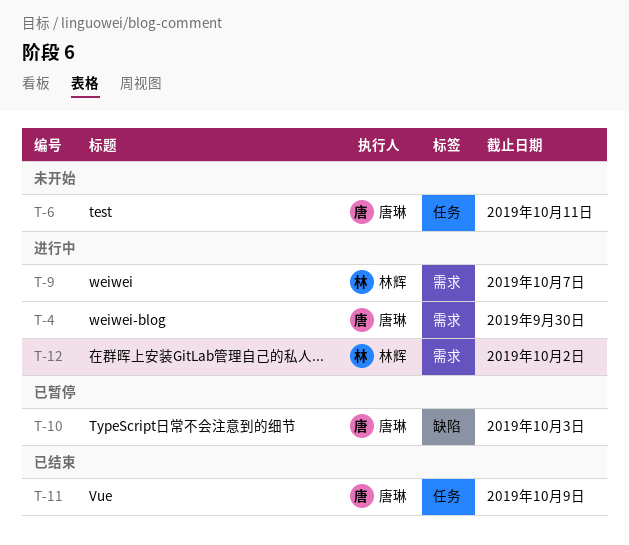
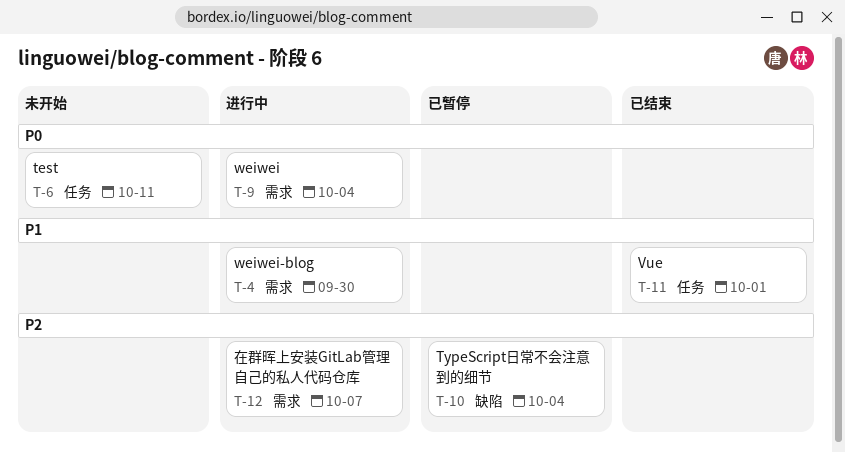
T-9, due: Oct 7 -> Oct 4
T-10, due: Oct 3 -> Oct 4
T-11, due: Oct 9 -> Oct 1
T-12, due: Oct 2 -> Oct 7

